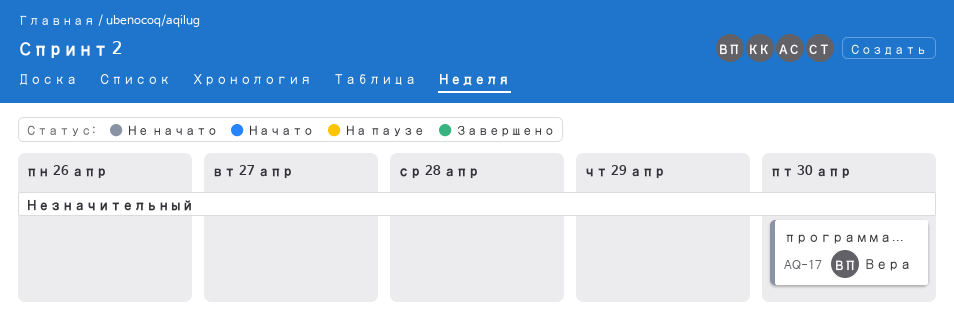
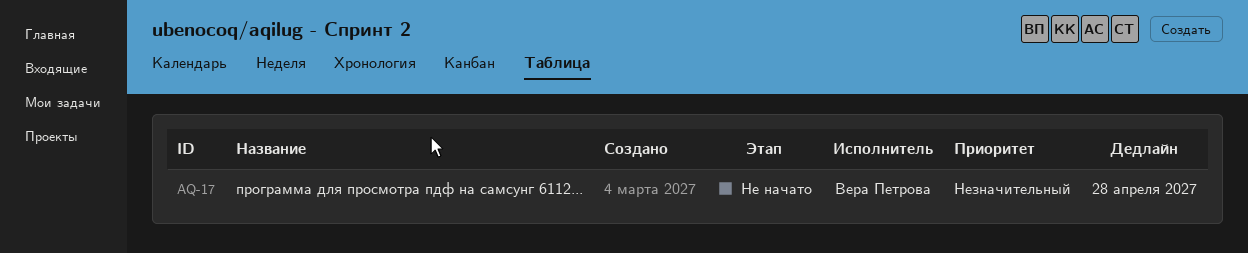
AQ-17, due: Apr 30 -> Apr 28

